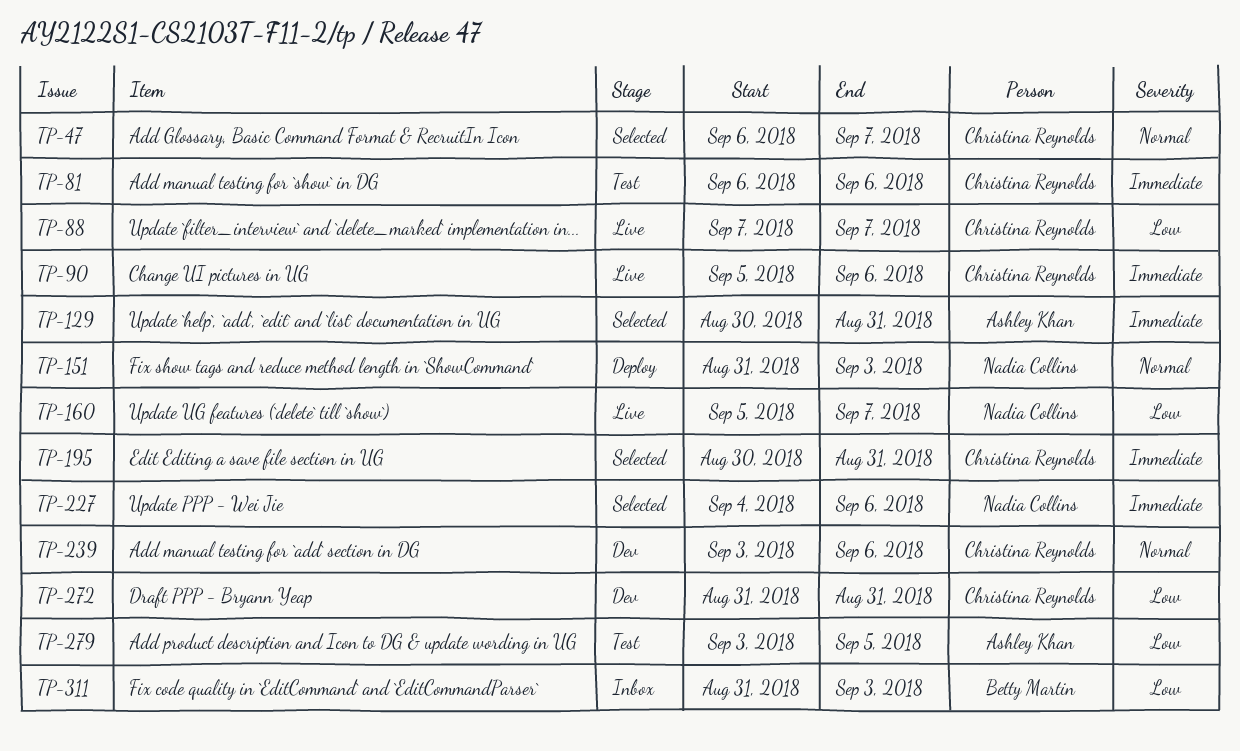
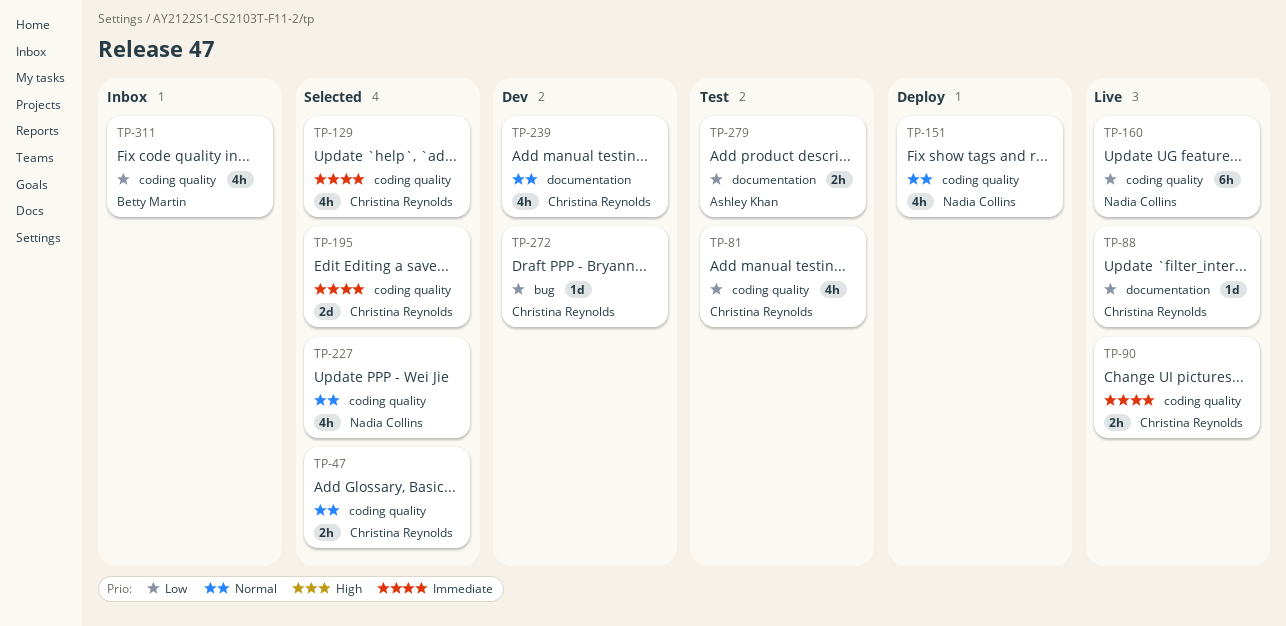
TP-81, priority: Immediate -> Low
TP-129, owner: Ashley Khan -> Christina Reynolds
TP-227, priority: Immediate -> Normal

